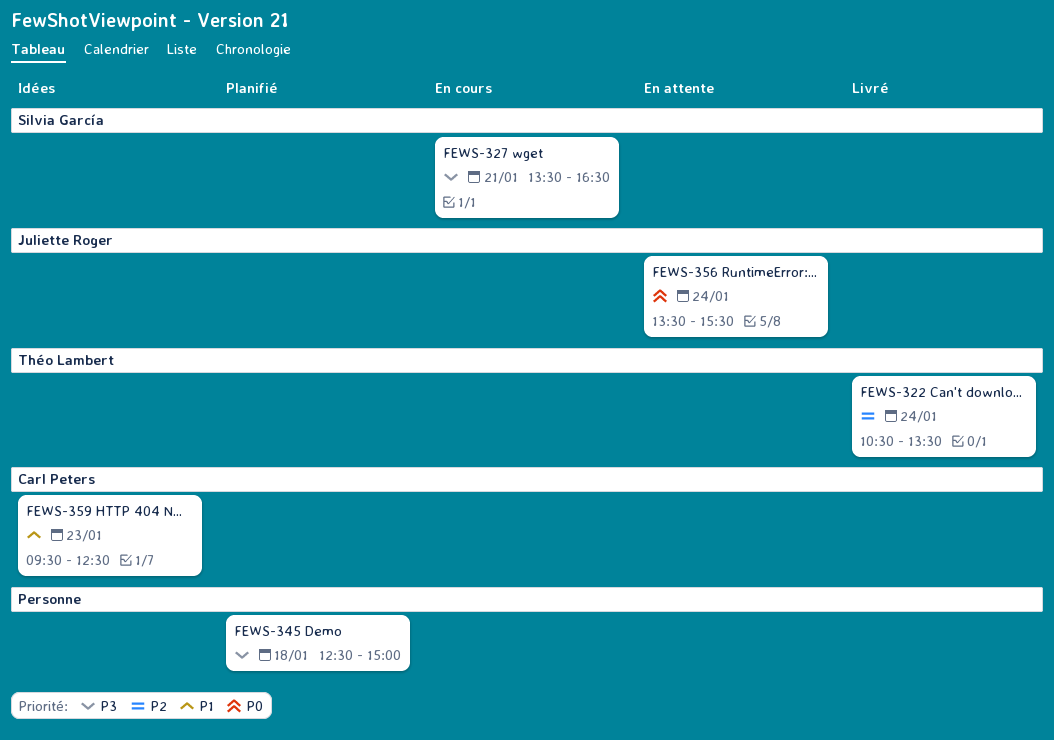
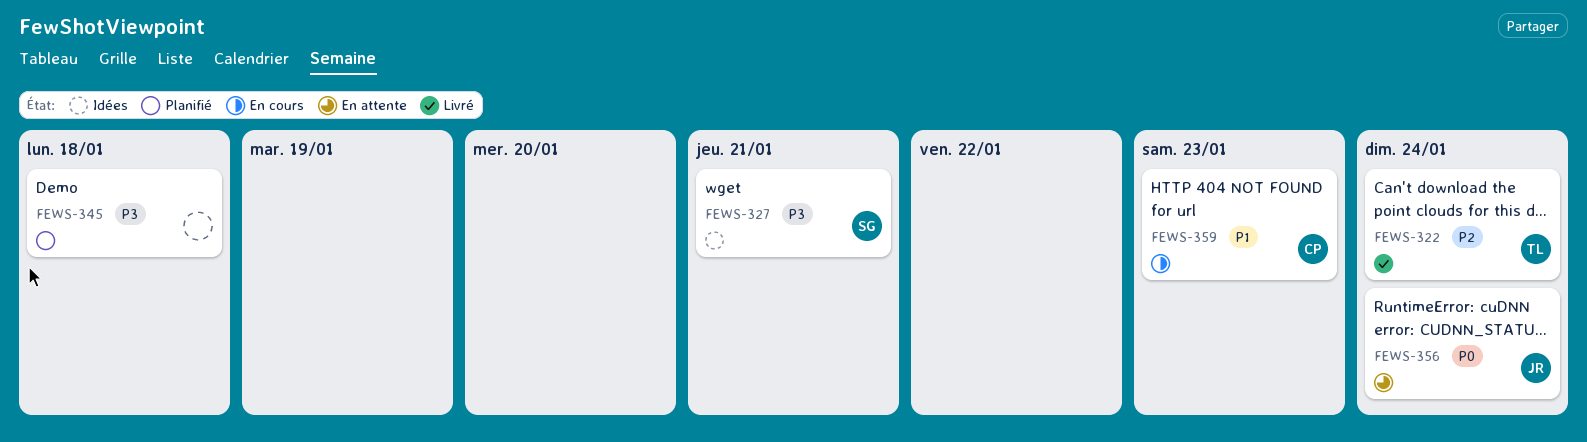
FEWS-327, status: En cours -> Idées
FEWS-359, status: Idées -> En cours

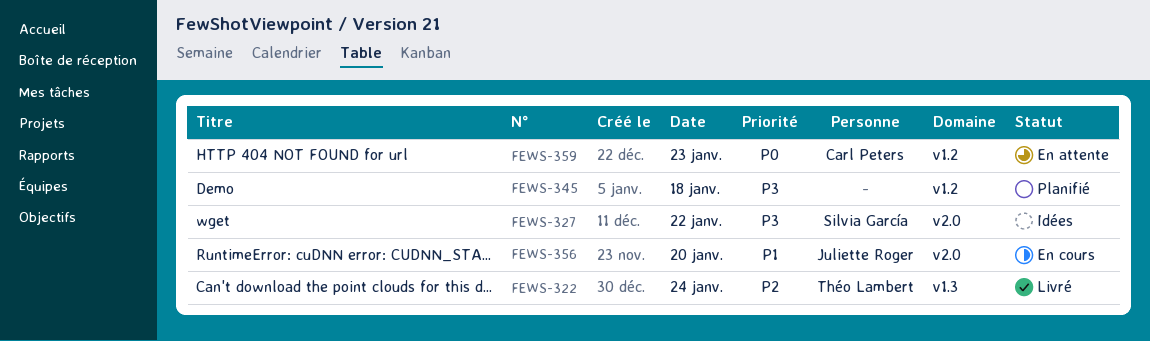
FEWS-327, day: Jan 21 -> Jan 22
FEWS-356, status: En attente -> En cours
FEWS-356, priority: P0 -> P1
FEWS-356, day: Jan 24 -> Jan 20
FEWS-359, status: En cours -> En attente
FEWS-359, priority: P1 -> P0

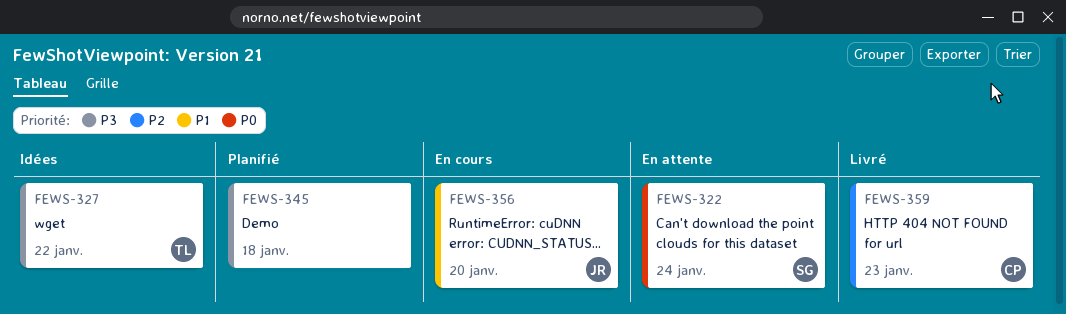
FEWS-322, status: Livré -> En attente
FEWS-322, owner: Théo Lambert -> Silvia García
FEWS-322, priority: P2 -> P0
FEWS-327, owner: Silvia García -> Théo Lambert
FEWS-359, status: En attente -> Livré
FEWS-359, priority: P0 -> P2

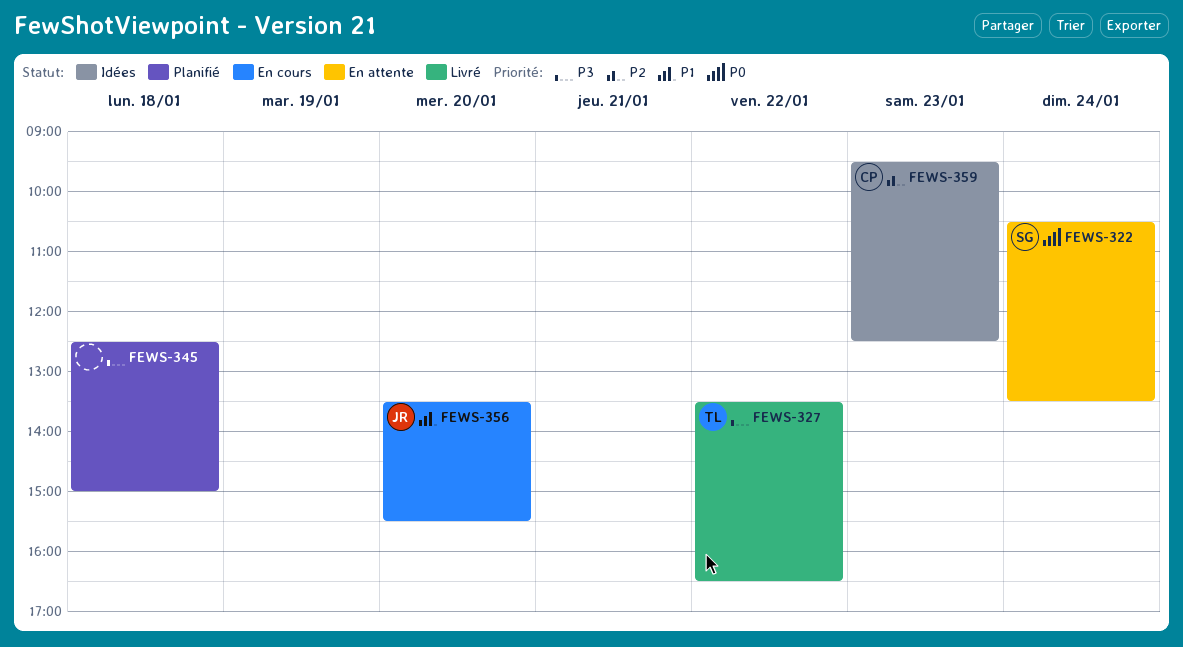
FEWS-327, status: Idées -> Livré
FEWS-359, status: Livré -> Idées

